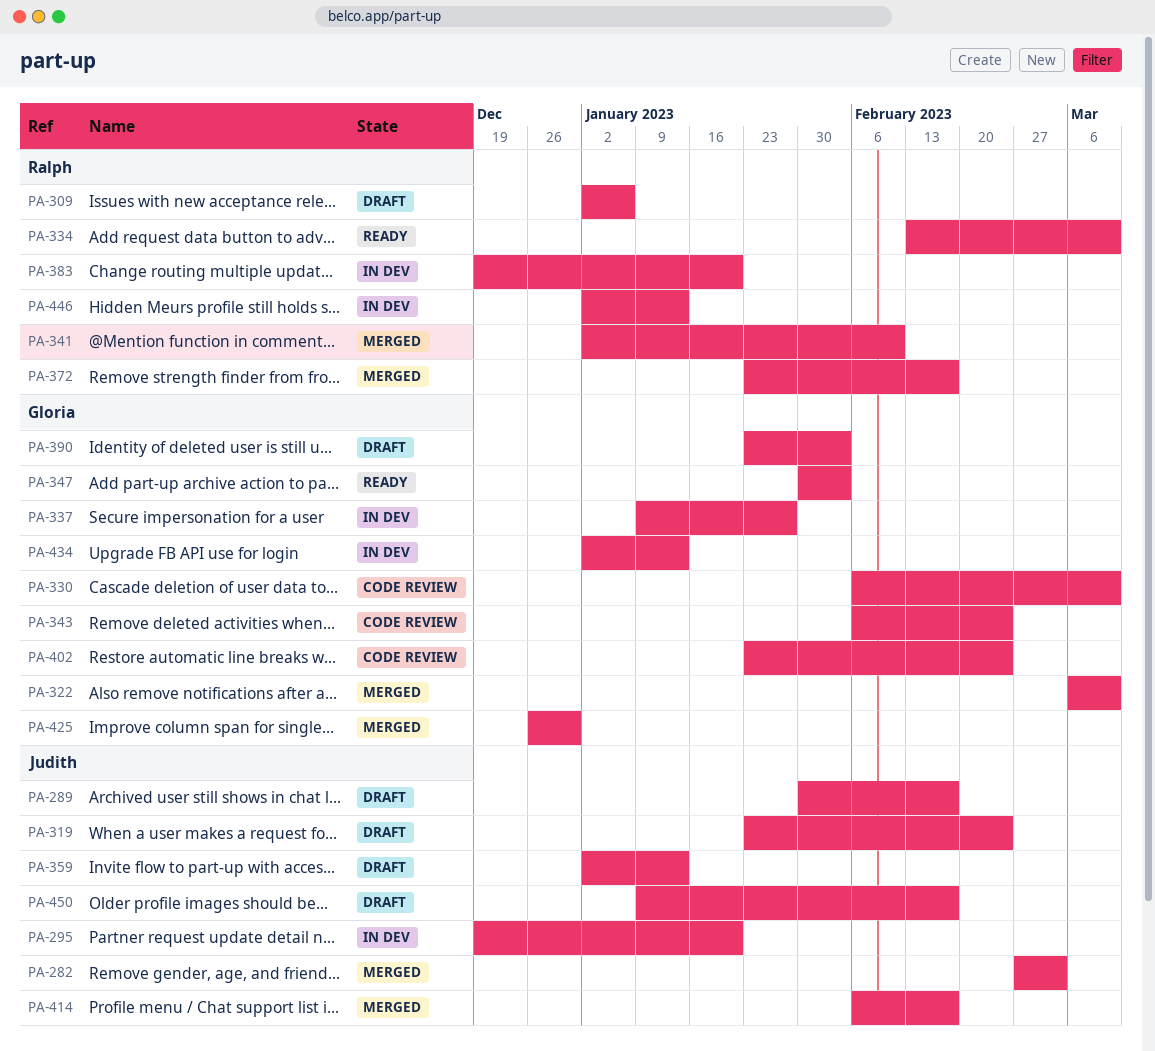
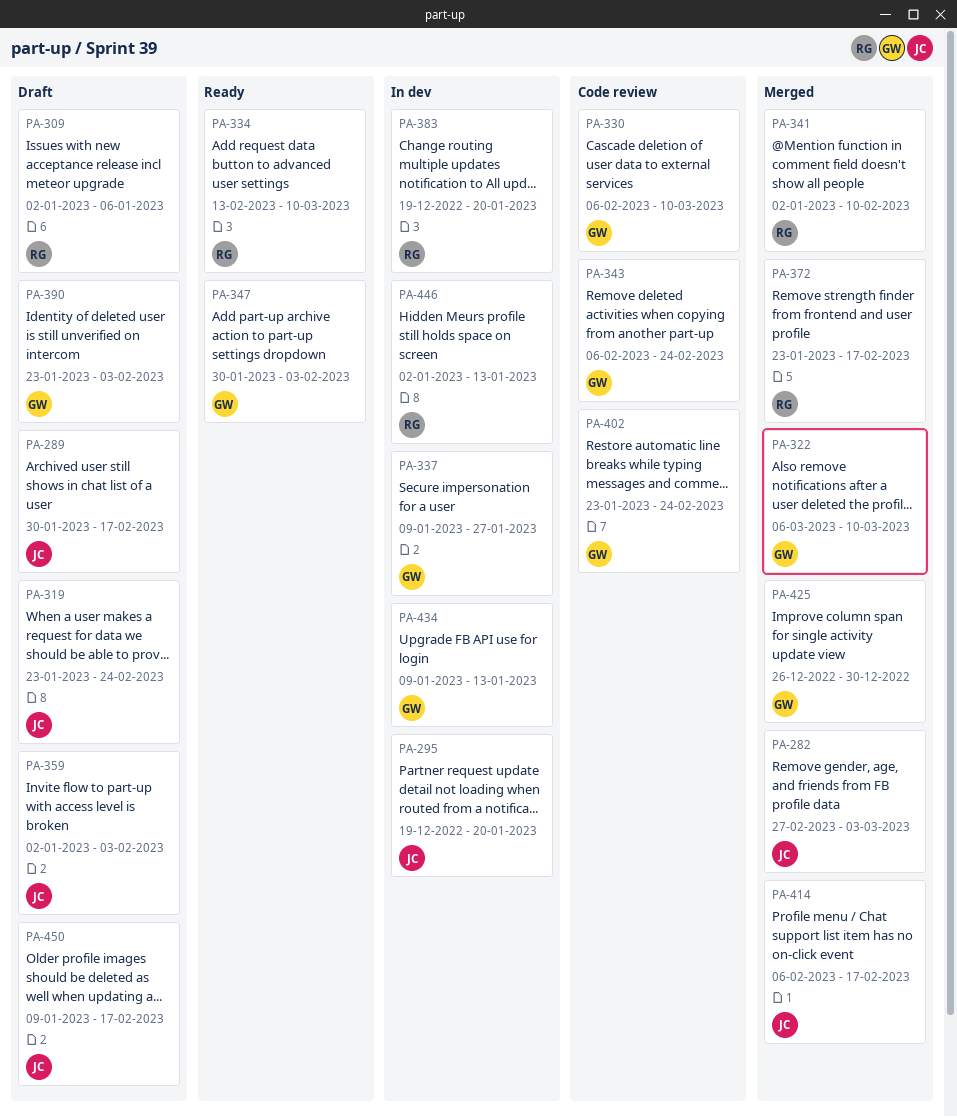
PA-359, due: Jan 13 -> Feb 3
PA-434, start: Jan 2 -> Jan 9

